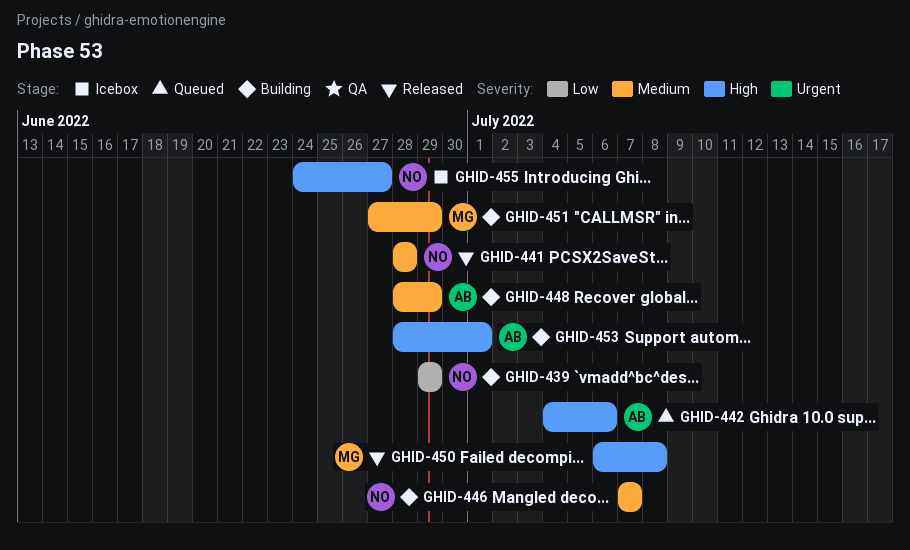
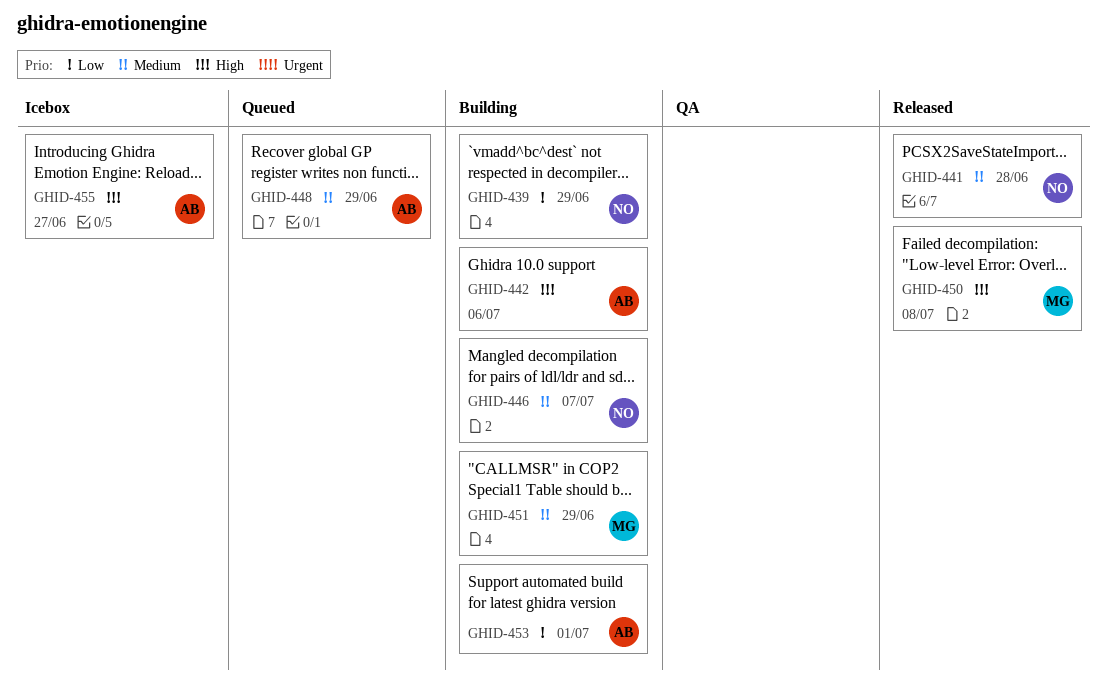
GHID-442, status: Queued -> Building
GHID-448, status: Building -> Queued
GHID-453, priority: High -> Low
GHID-455, owner: NO -> AB

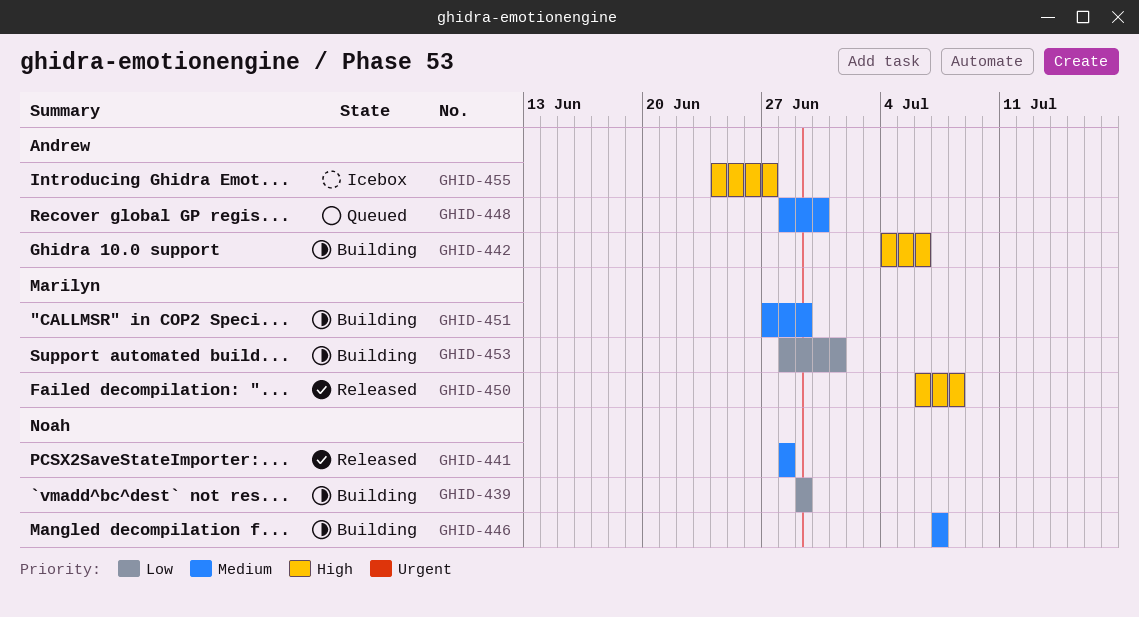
GHID-448, due: Jun 29 -> Jun 30
GHID-453, owner: Andrew -> Marilyn

